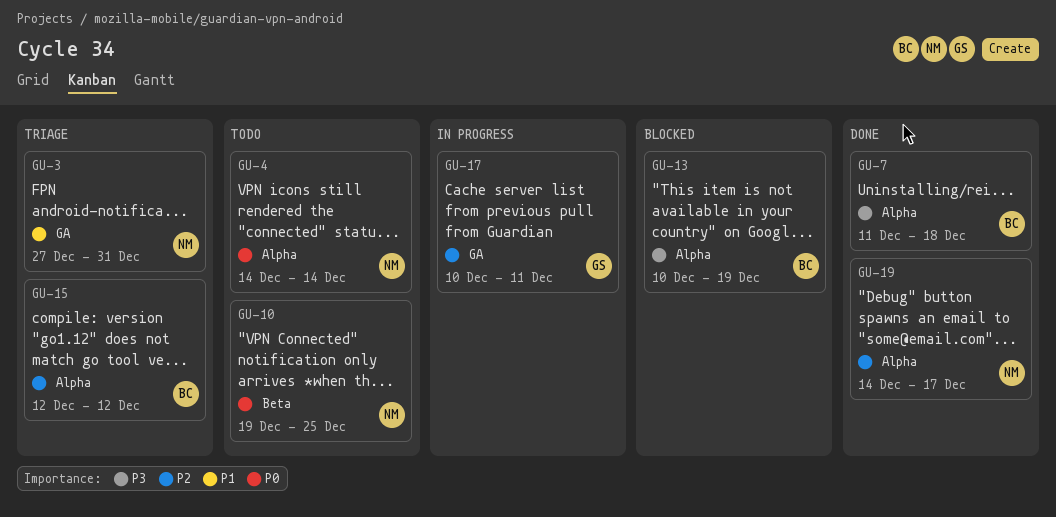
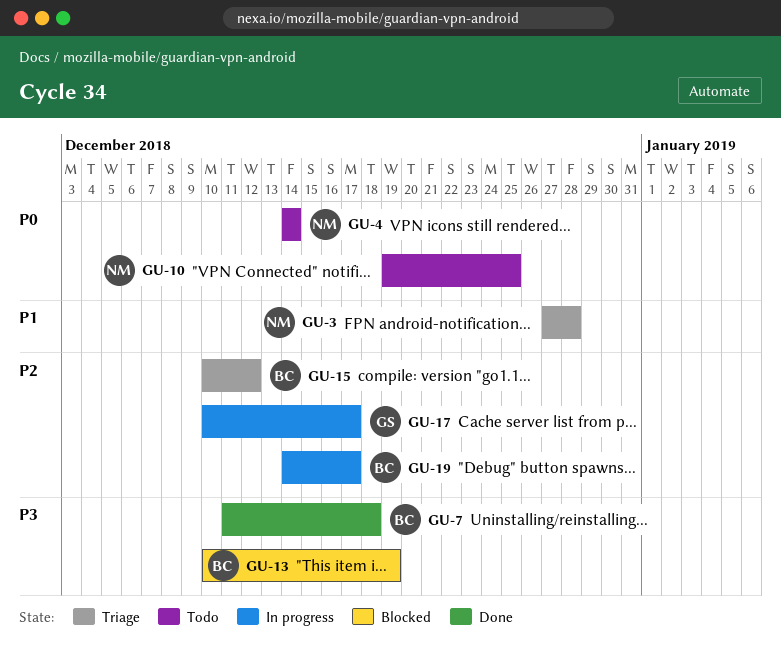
GU-3, due: Dec 31 -> Dec 28
GU-15, start: Dec 12 -> Dec 10
GU-17, due: Dec 11 -> Dec 17
GU-19, status: Done -> In progress
GU-19, owner: NM -> BC

